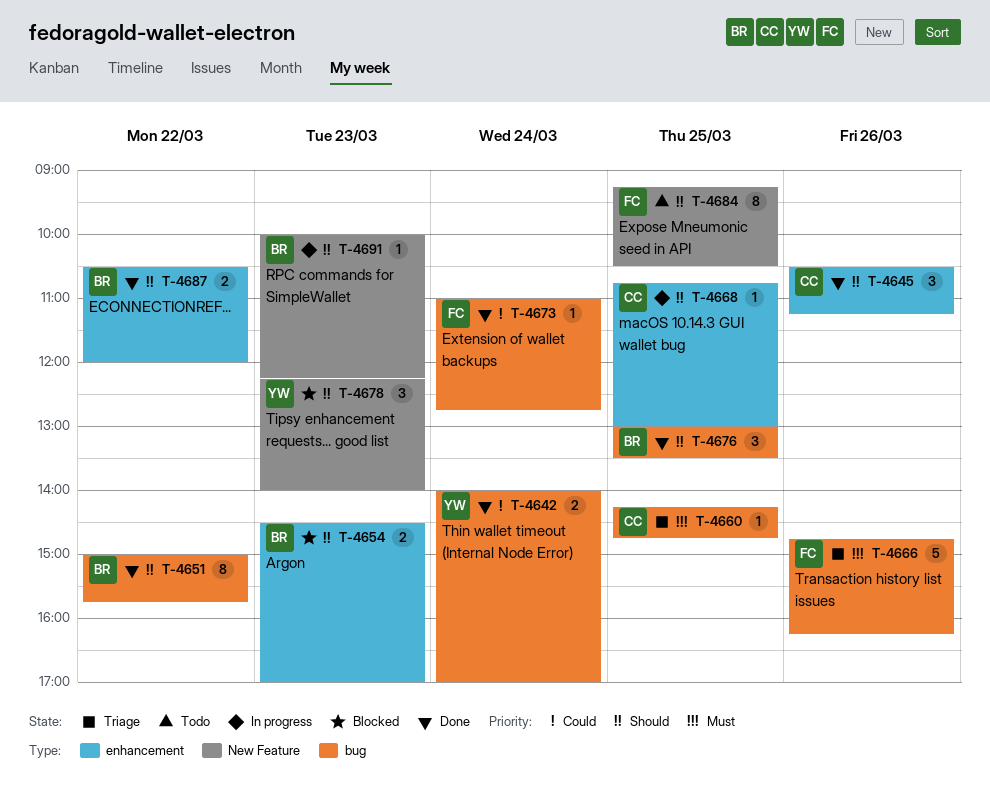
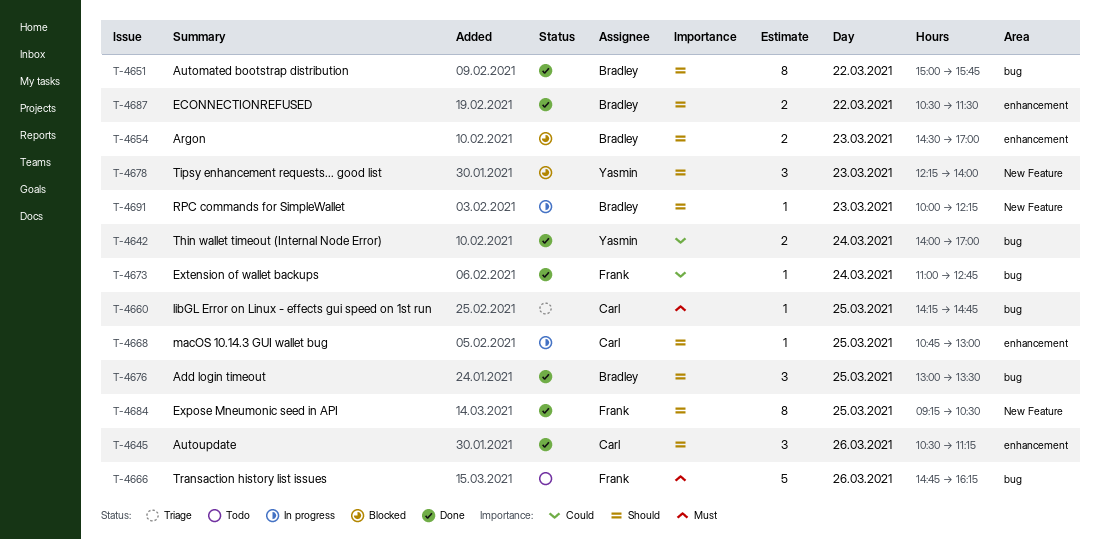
T-4666, status: Triage -> Todo
T-4684, status: Todo -> Done
T-4687, ends: 12:00 -> 11:30

